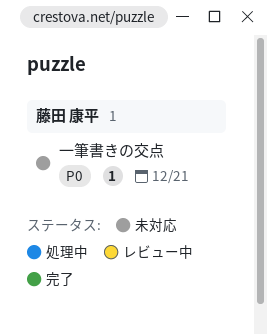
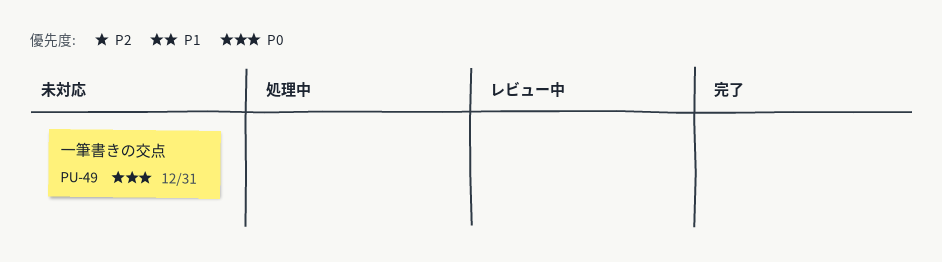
一筆書きの交点, due: Dec 21 -> Dec 31

